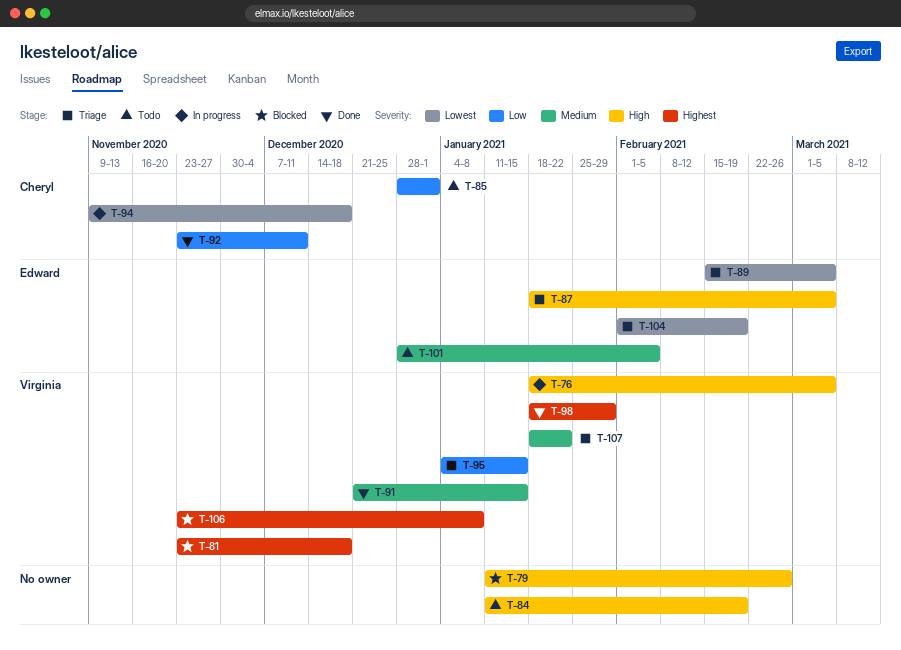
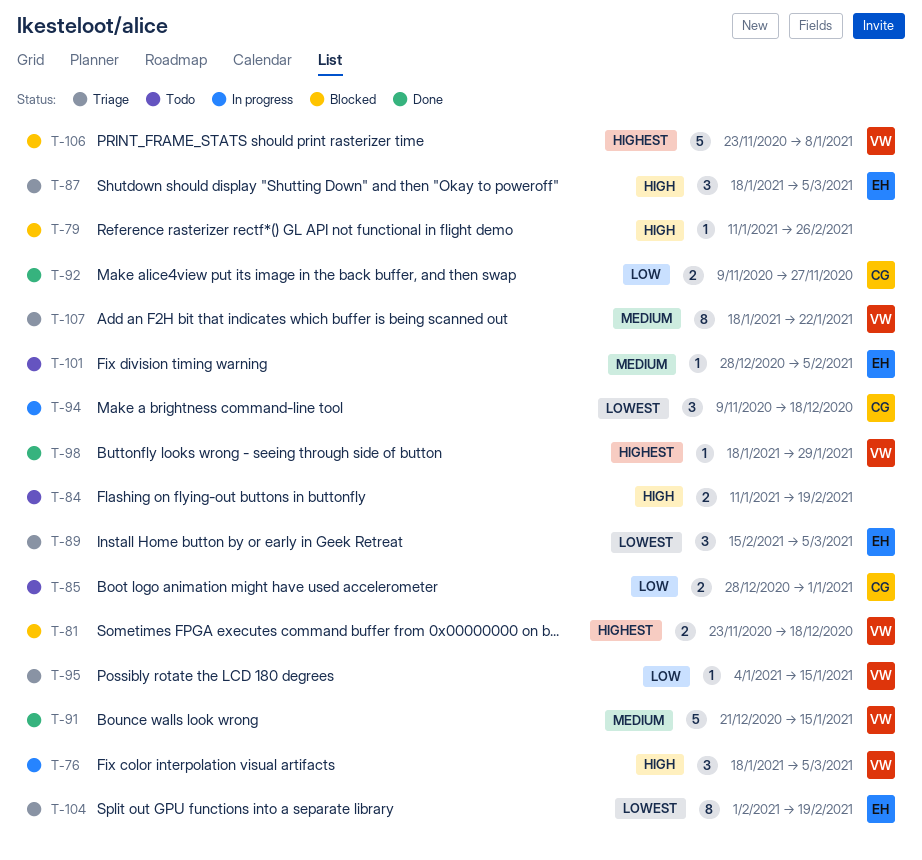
T-92, start: Nov 23 -> Nov 9
T-92, due: Dec 11 -> Nov 27

